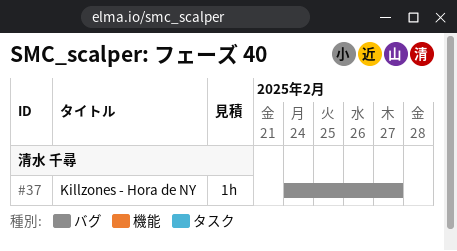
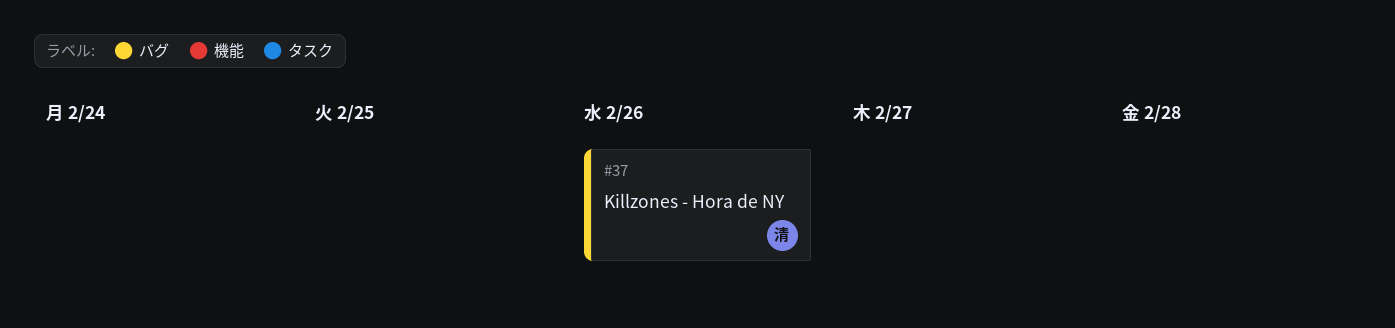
#37, due: Feb 27 -> Feb 26

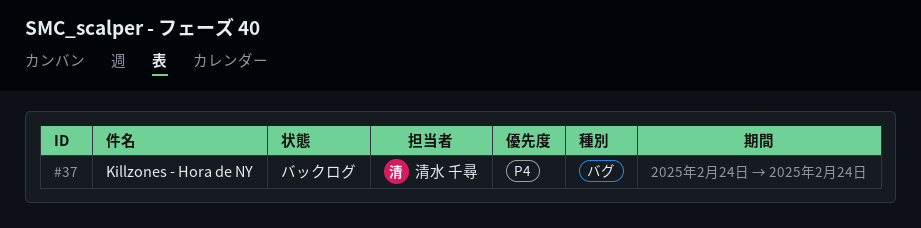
#37, due: Feb 26 -> Feb 24

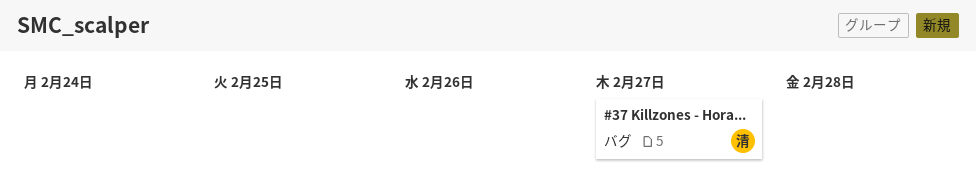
#37, due: Feb 24 -> Feb 27

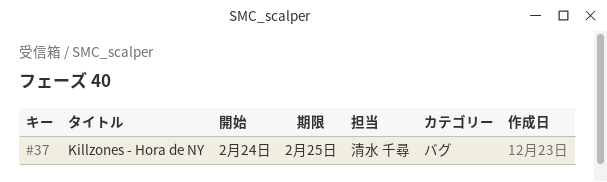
#37, due: Feb 27 -> Feb 25

